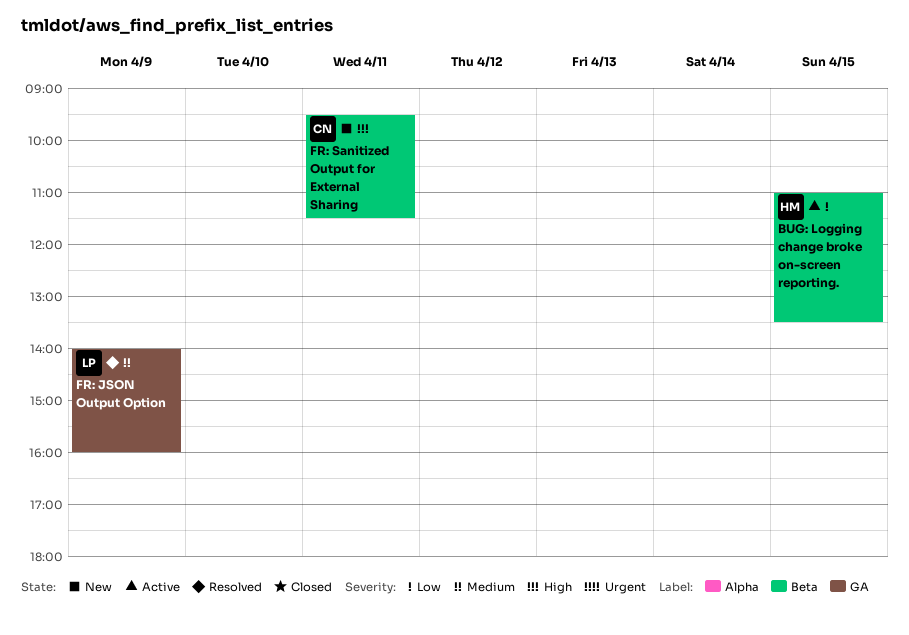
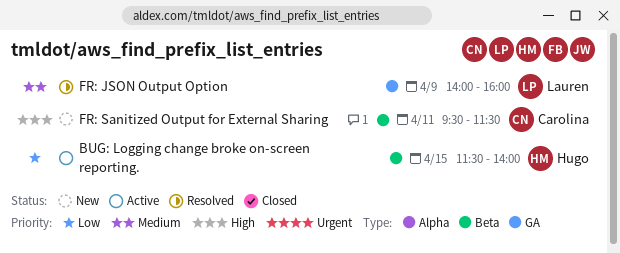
BUG: Logging change broke on-screen reporting., begins: 11:00 -> 11:30
BUG: Logging change broke on-screen reporting., ends: 13:30 -> 14:00

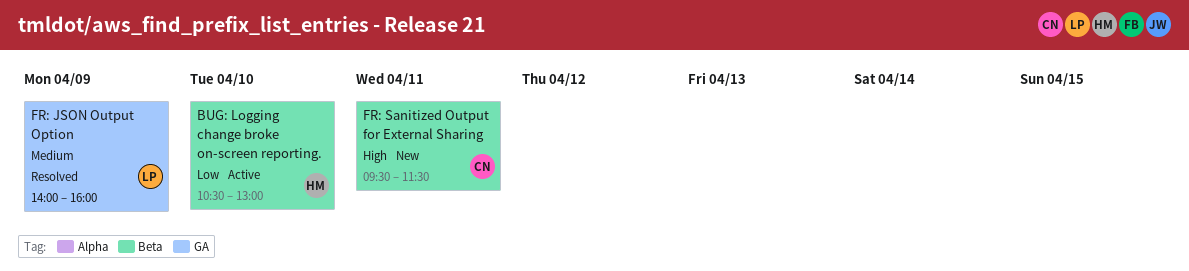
BUG: Logging change broke on-screen reporting., day: Apr 15 -> Apr 10
BUG: Logging change broke on-screen reporting., begins: 11:30 -> 10:30
BUG: Logging change broke on-screen reporting., ends: 14:00 -> 13:00

